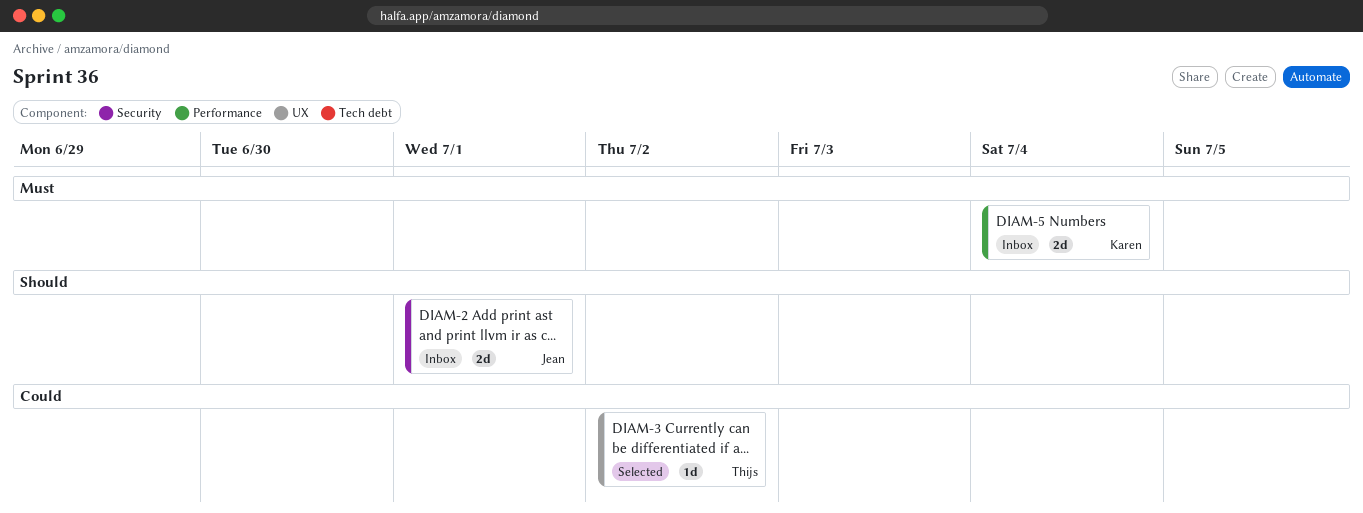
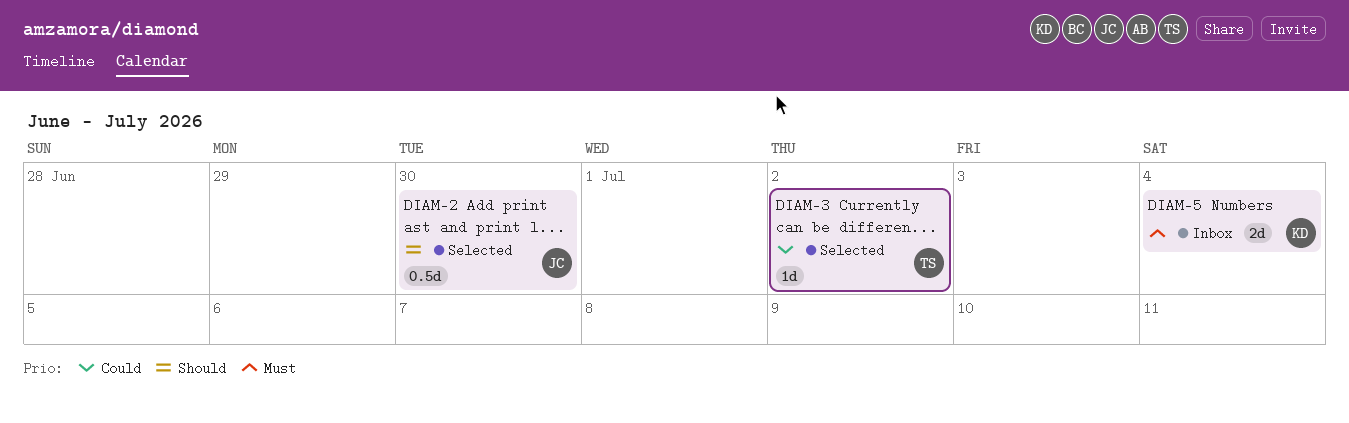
DIAM-2, status: Inbox -> Selected
DIAM-2, estimate: 2d -> 0.5d
DIAM-2, due: Jul 1 -> Jun 30

